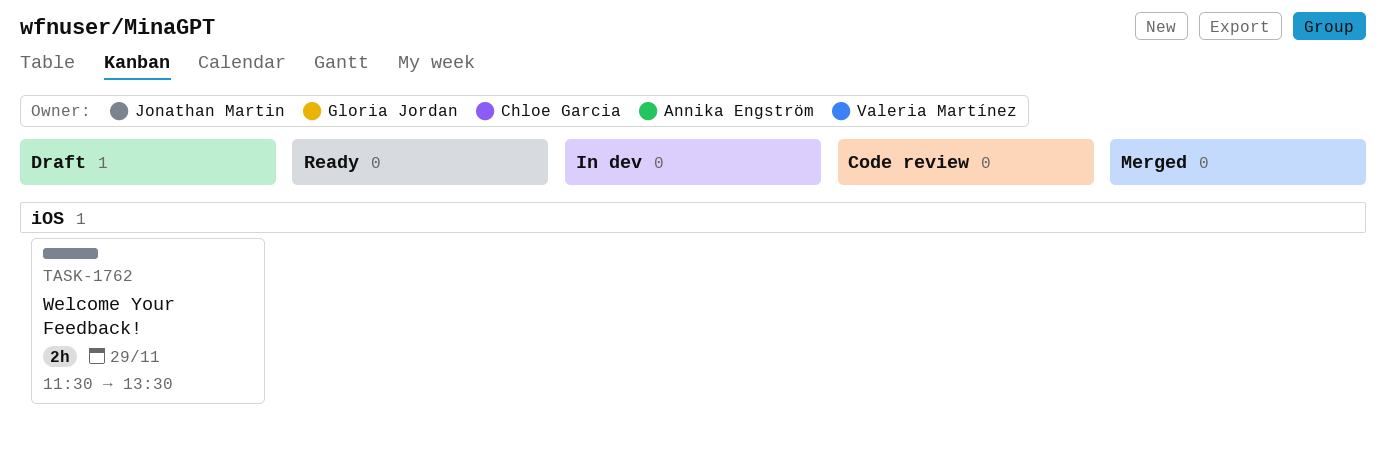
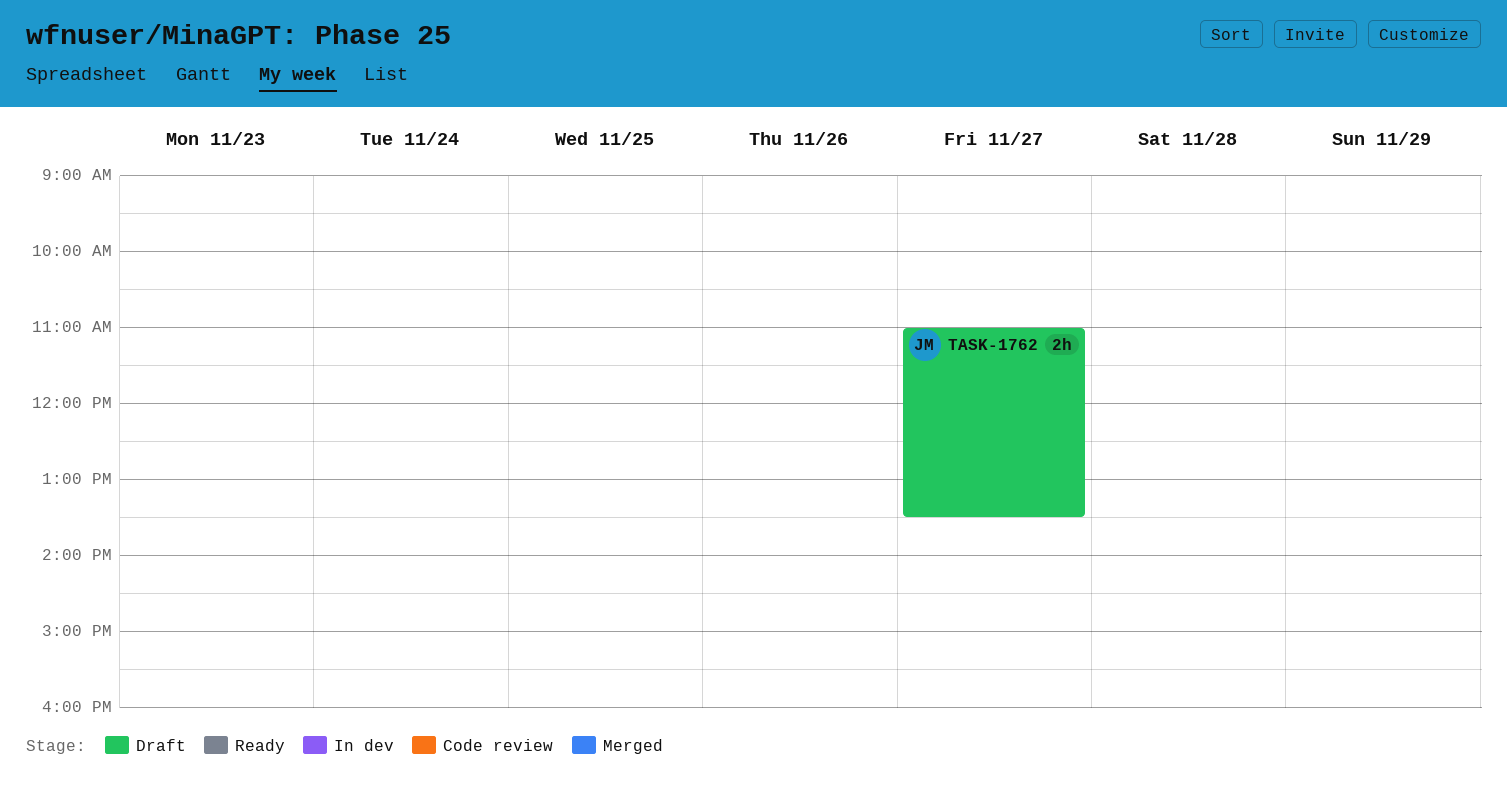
TASK-1762, day: Nov 29 -> Nov 27
TASK-1762, begins: 11:30 -> 11:00

